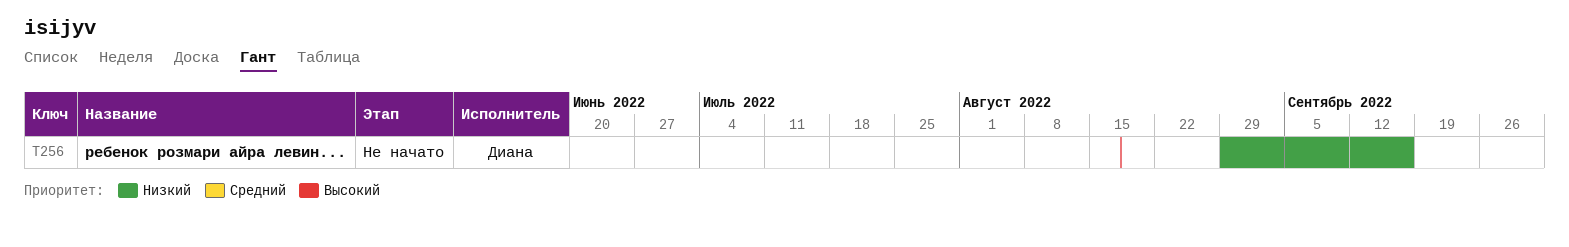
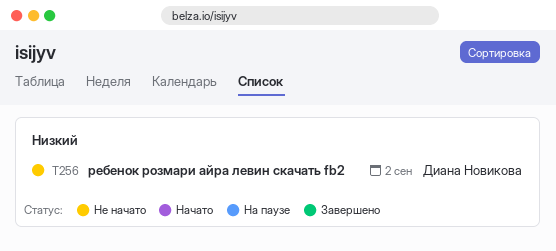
T256, due: Sep 16 -> Sep 2

